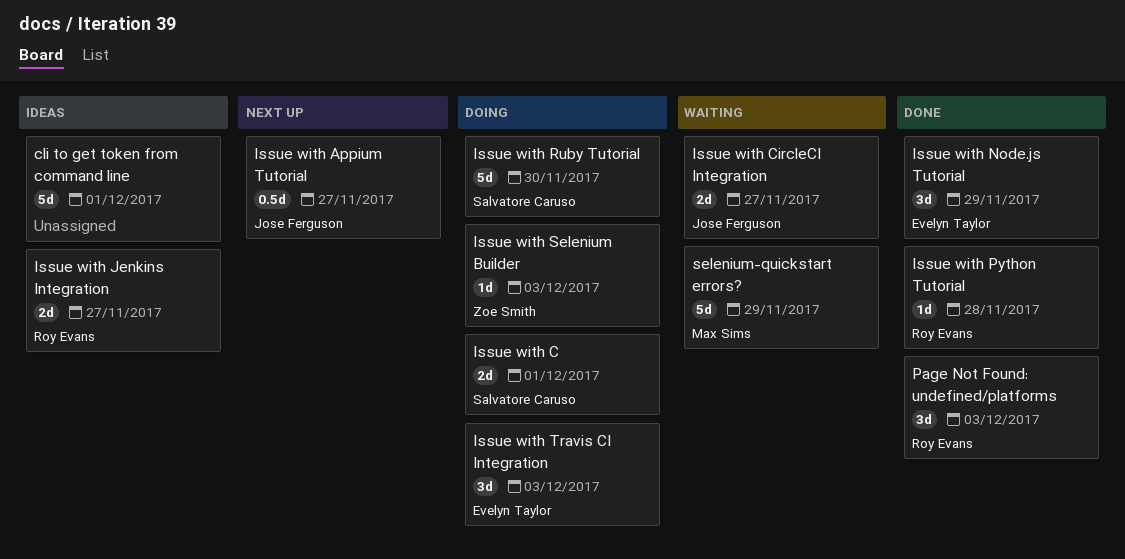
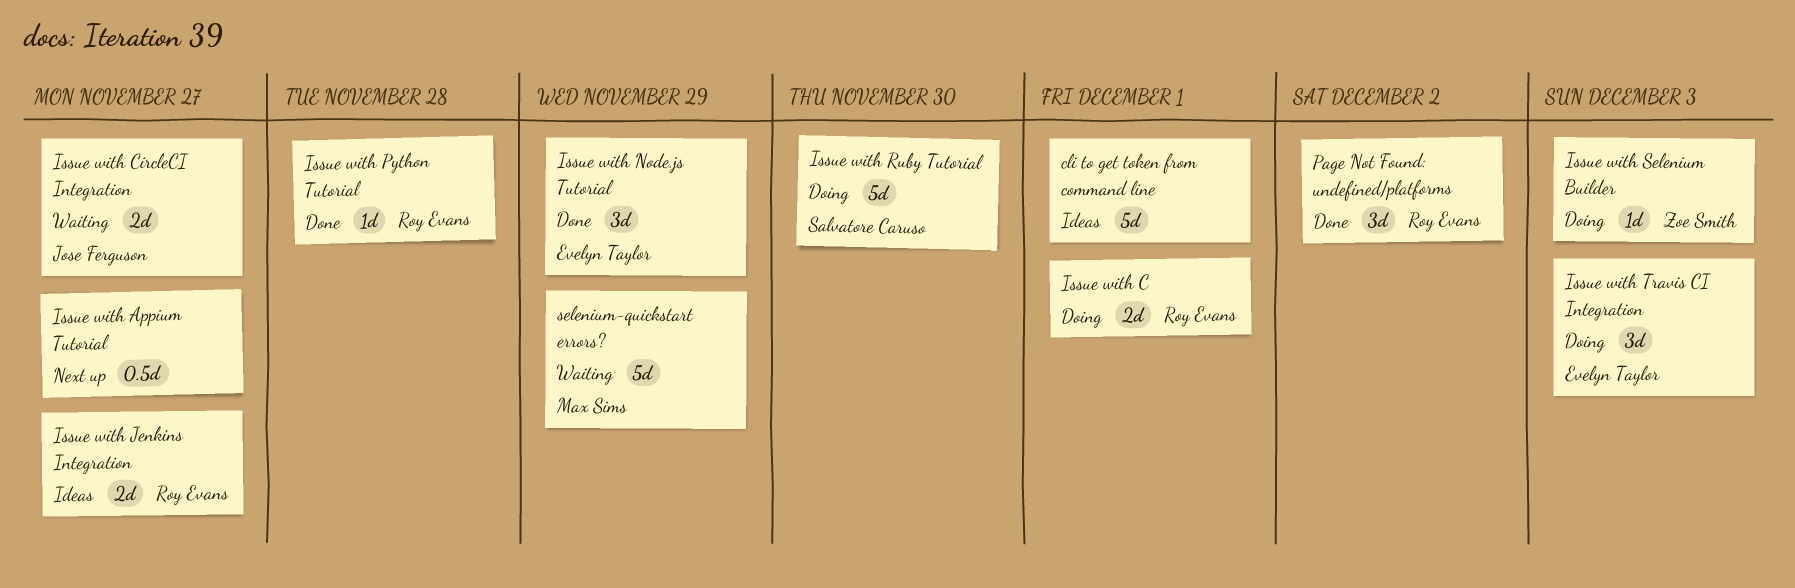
Issue with Appium Tutorial, owner: Jose Ferguson -> none
Issue with C, owner: Salvatore Caruso -> Roy Evans
Page Not Found: undefined/platforms, due: Dec 3 -> Dec 2

